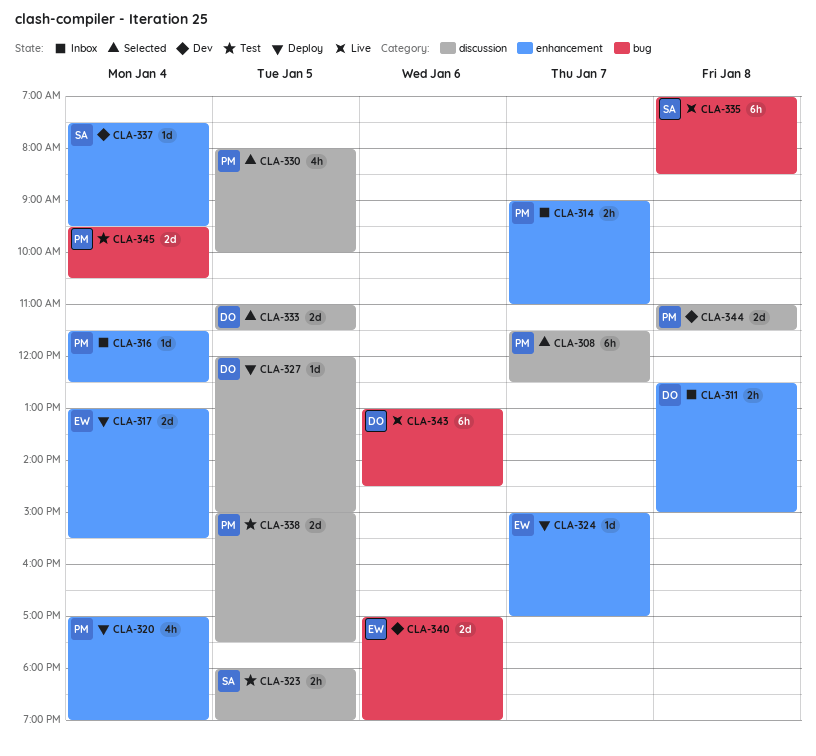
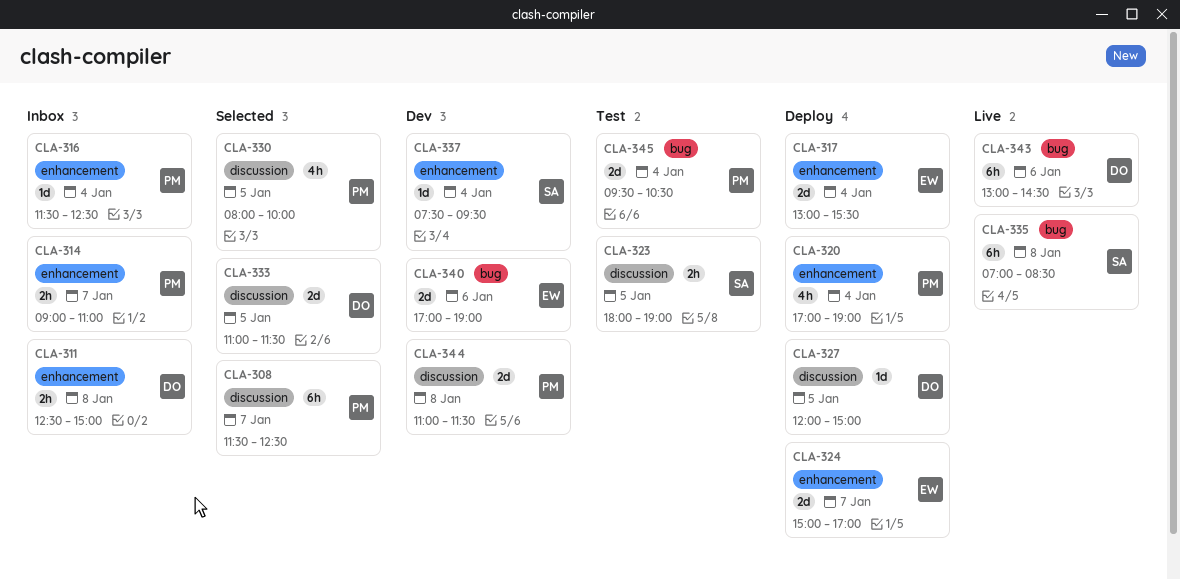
CLA-324, estimate: 1d -> 2d
CLA-338: present -> none

